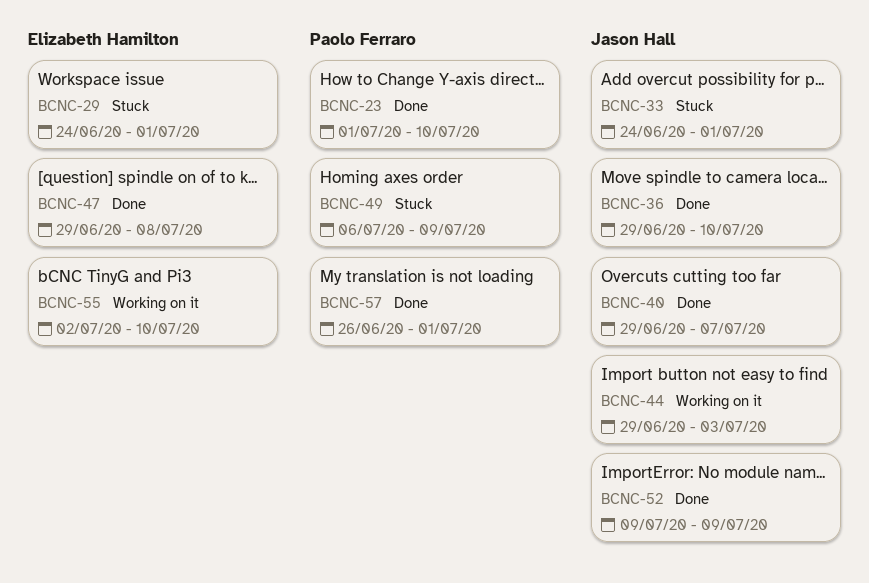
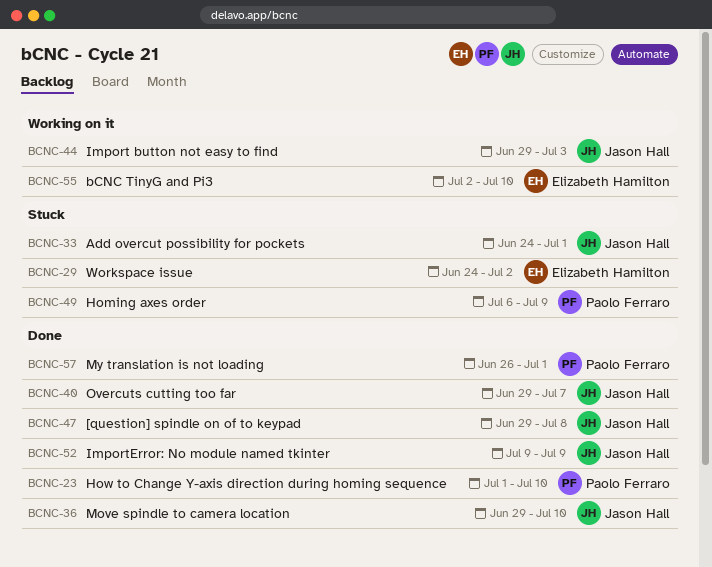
BCNC-29, due: Jul 1 -> Jul 2
BCNC-47, owner: Elizabeth Hamilton -> Jason Hall

